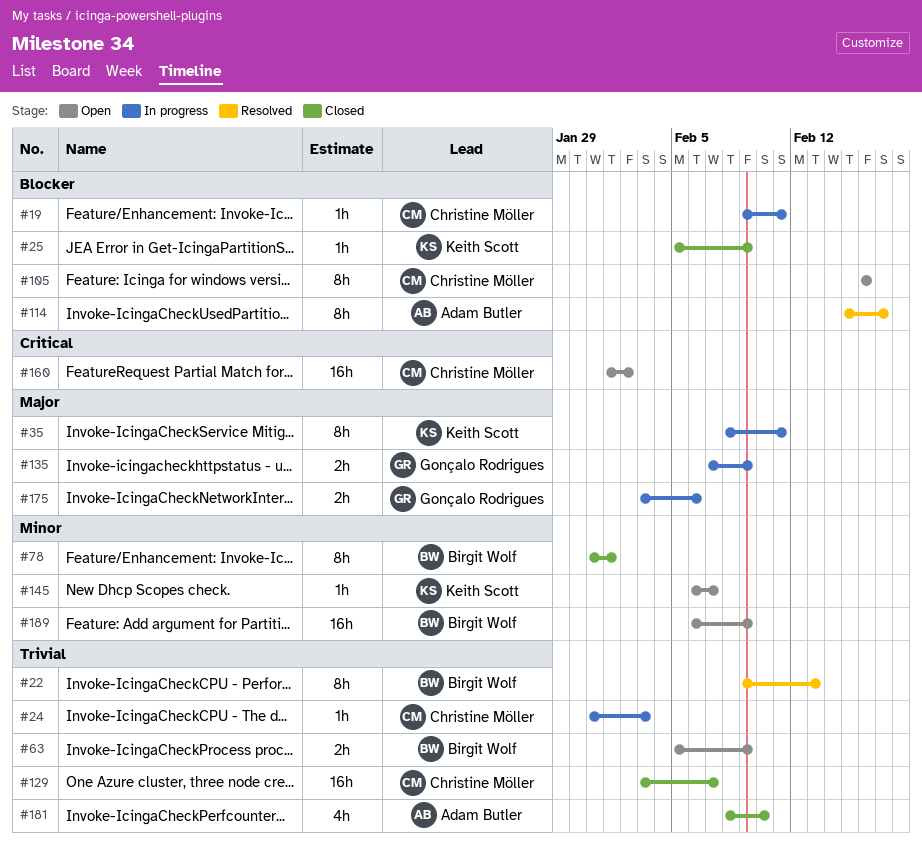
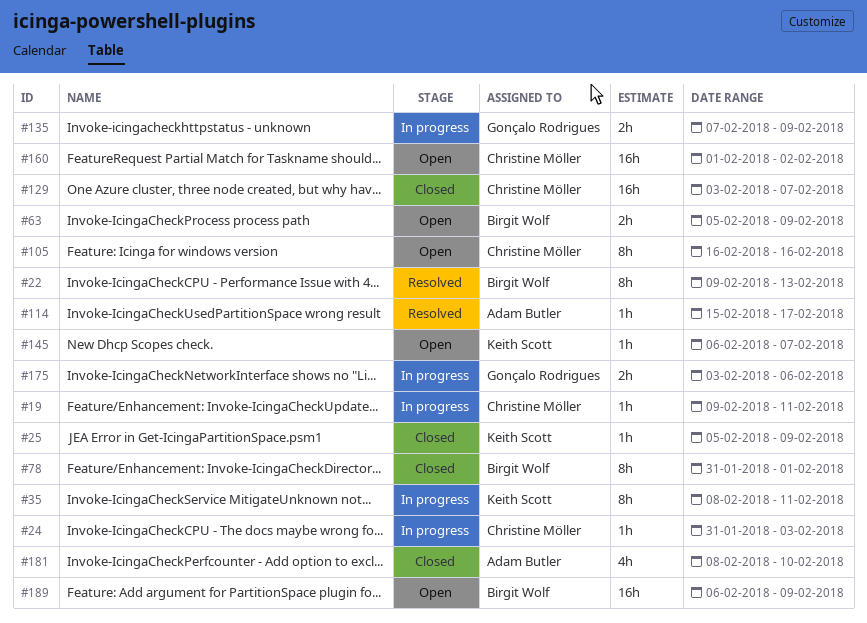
#114, estimate: 8h -> 1h

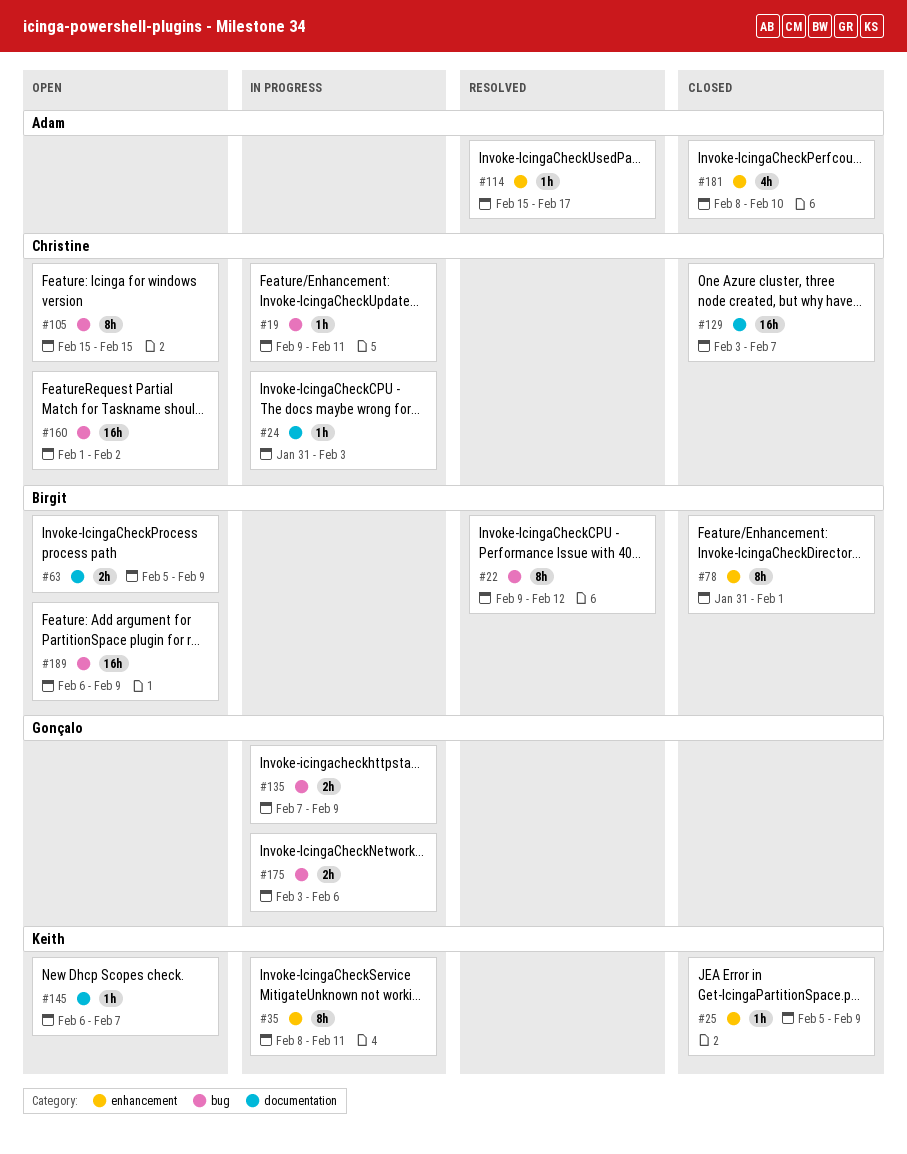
#22, due: Feb 13 -> Feb 12
#105, start: Feb 16 -> Feb 15
#105, due: Feb 16 -> Feb 15

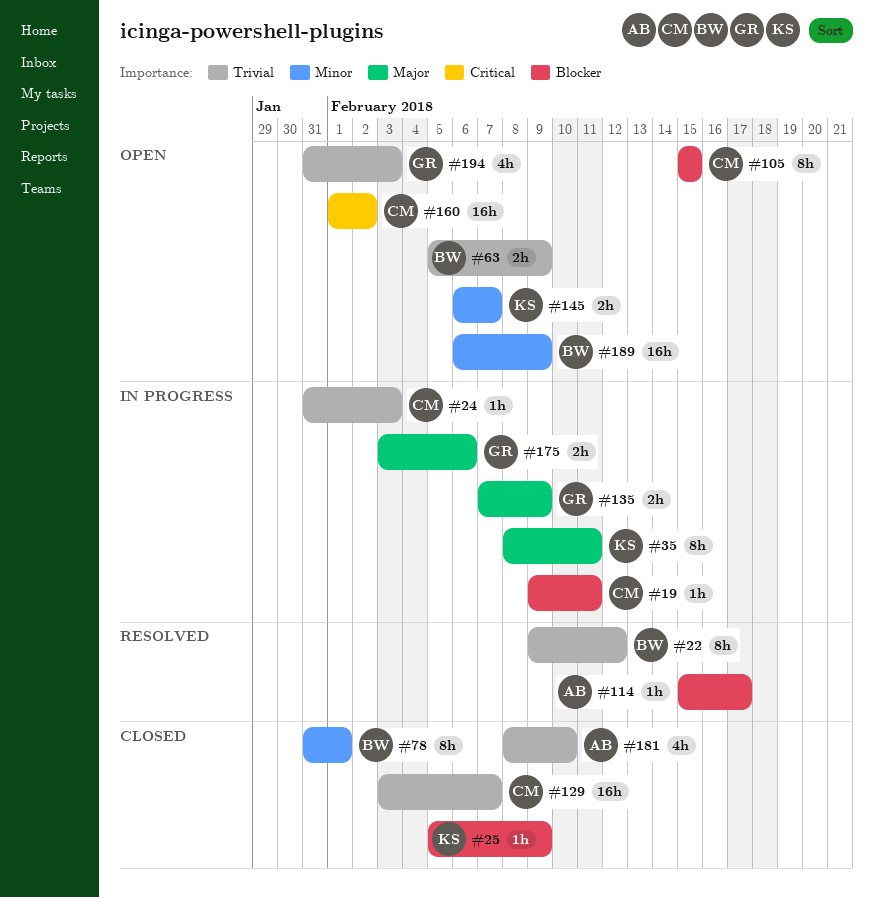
#145, estimate: 1h -> 2h
#194: none -> present

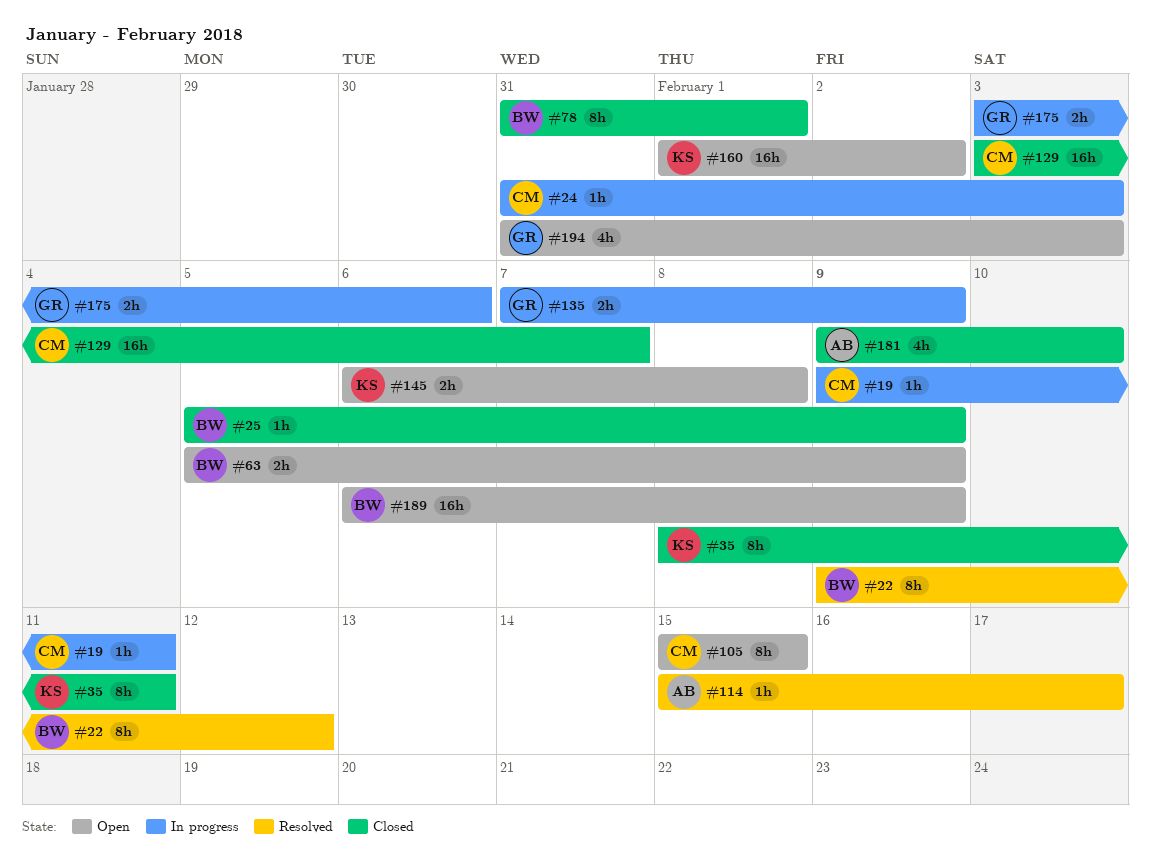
#25, owner: KS -> BW
#35, status: In progress -> Closed
#145, due: Feb 7 -> Feb 8
#160, owner: CM -> KS
#181, start: Feb 8 -> Feb 9

